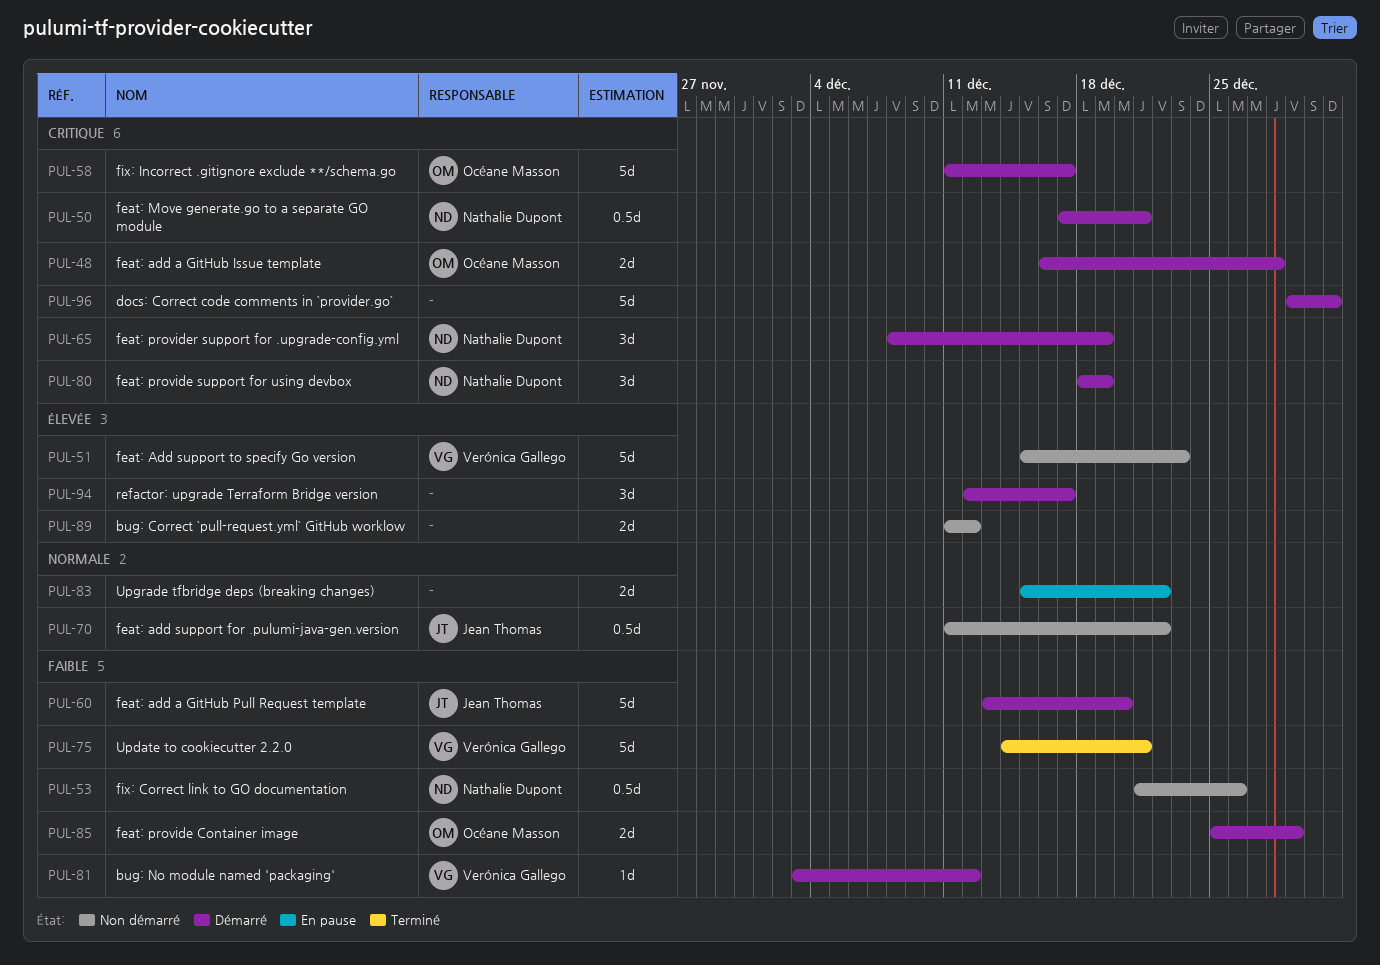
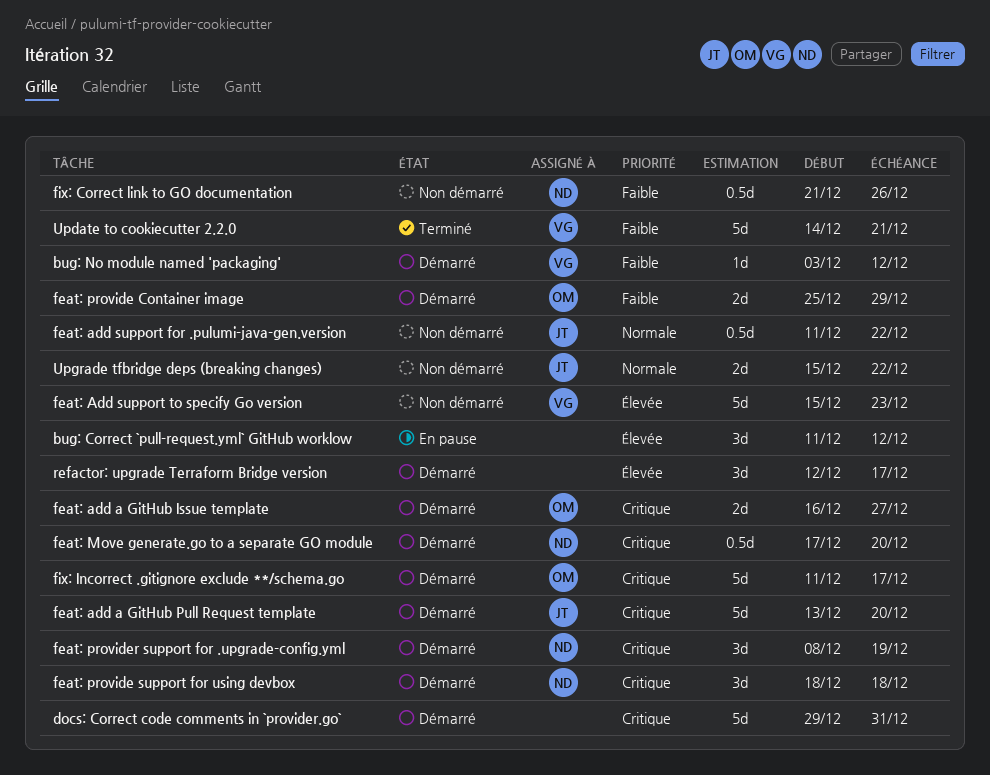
bug: Correct `pull-request.yml` GitHub worklow, status: Non démarré -> En pause
bug: Correct `pull-request.yml` GitHub worklow, estimate: 2d -> 3d
feat: add a GitHub Issue template, due: Dec 28 -> Dec 27
feat: add a GitHub Pull Request template, priority: Faible -> Critique
feat: Move generate.go to a separate GO module, due: Dec 21 -> Dec 20
feat: provide support for using devbox, due: Dec 19 -> Dec 18
Upgrade tfbridge deps (breaking changes), status: En pause -> Non démarré
Upgrade tfbridge deps (breaking changes), owner: none -> Jean Thomas

